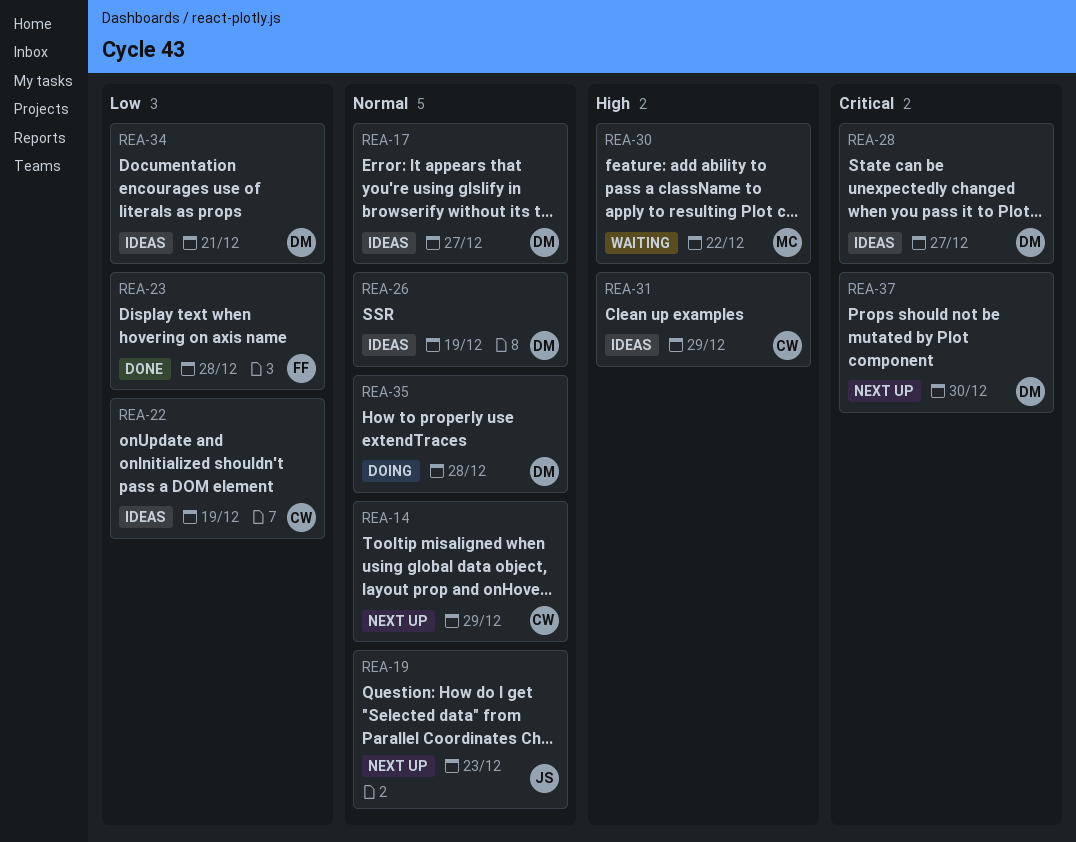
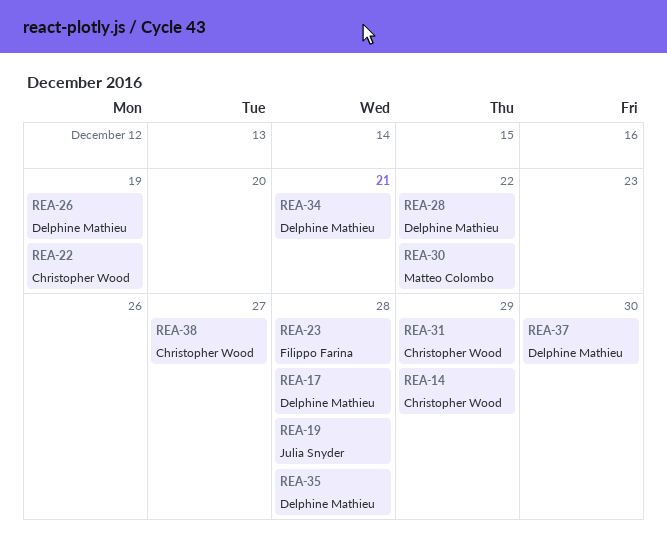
REA-17, due: Dec 27 -> Dec 28
REA-19, due: Dec 23 -> Dec 28
REA-28, due: Dec 27 -> Dec 22
REA-38: none -> present

